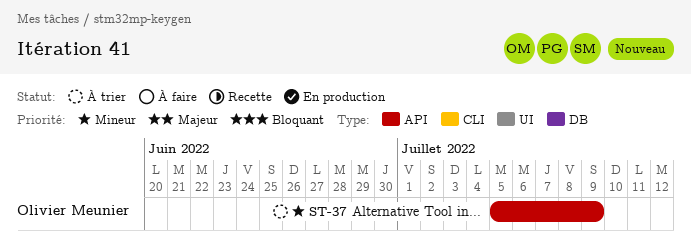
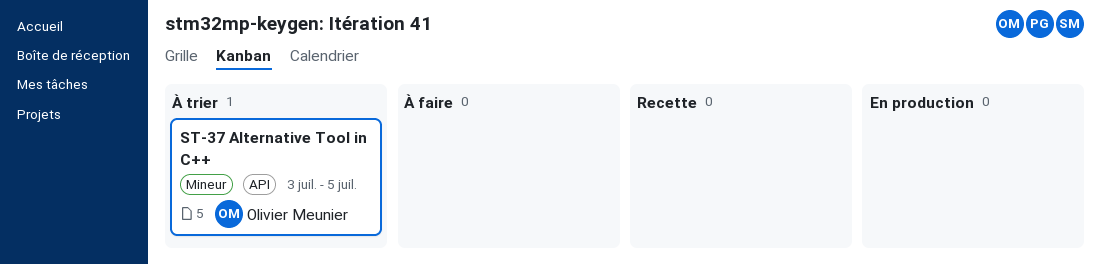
ST-37, start: Jul 5 -> Jul 3
ST-37, due: Jul 9 -> Jul 5

